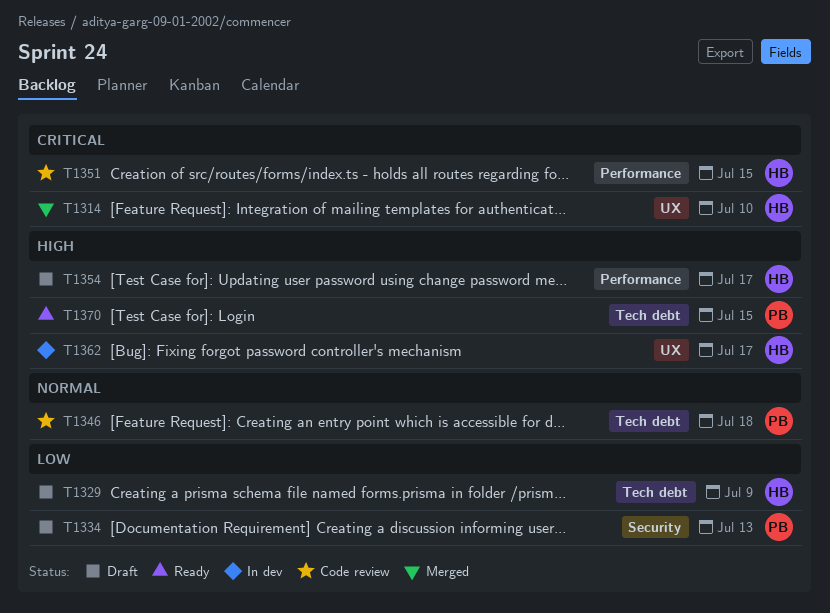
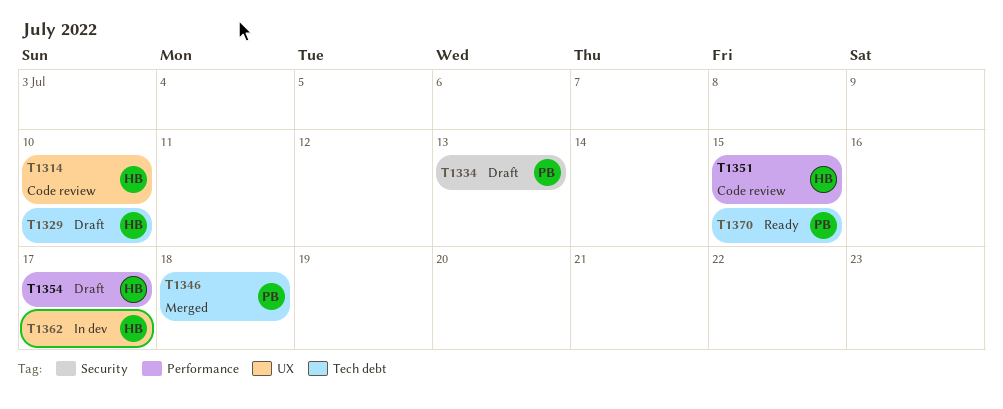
T1314, status: Merged -> Code review
T1329, due: Jul 9 -> Jul 10
T1346, status: Code review -> Merged

